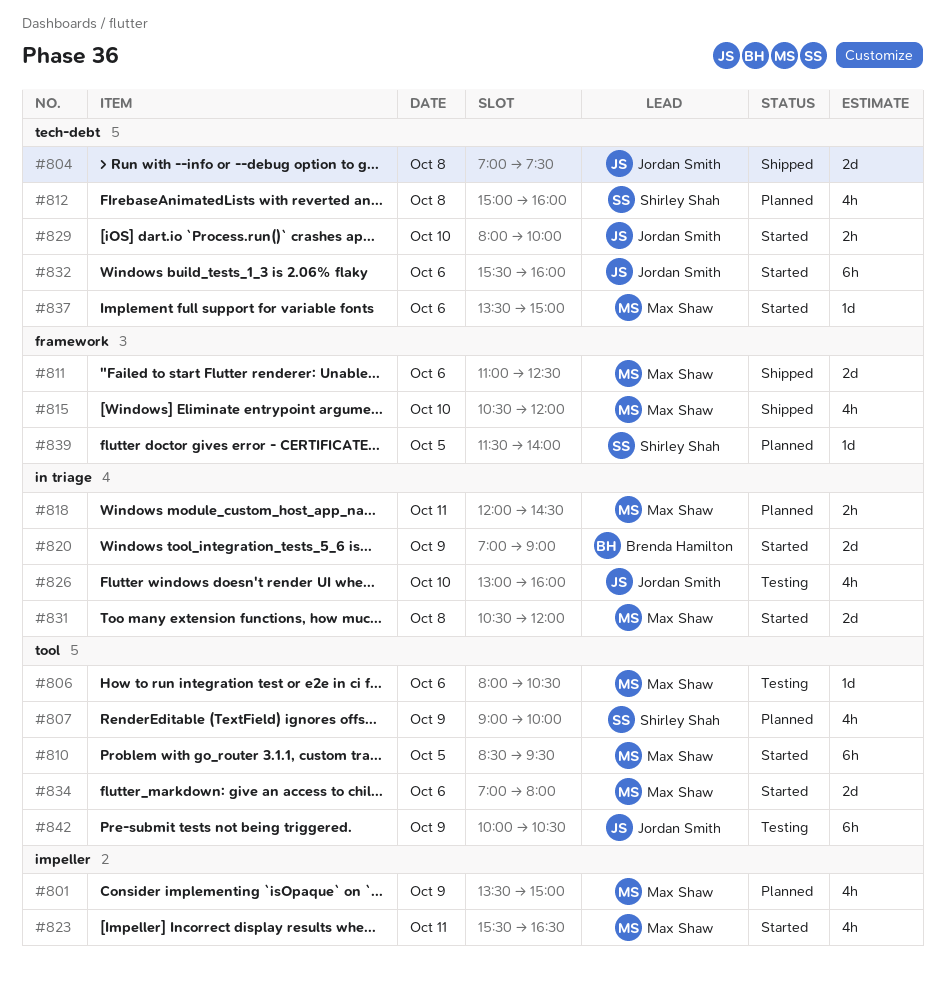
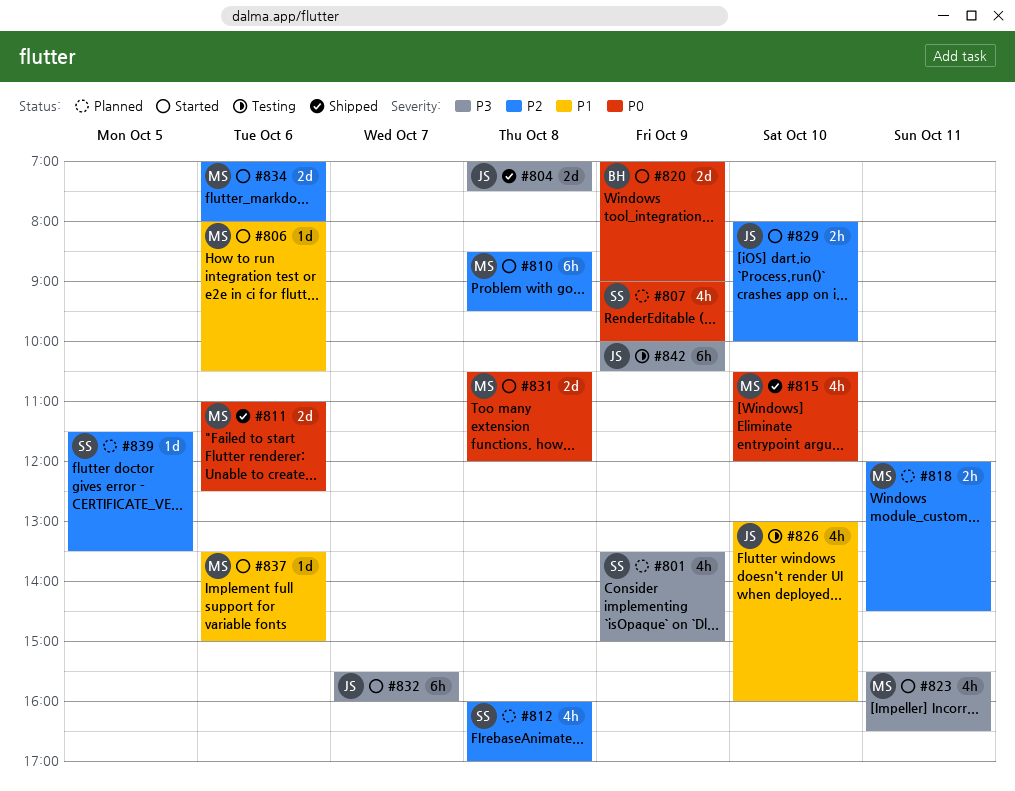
#801, owner: Max Shaw -> Shirley Shah
#806, status: Testing -> Started
#810, day: Oct 5 -> Oct 8
#812, begins: 15:00 -> 16:00
#812, ends: 16:00 -> 17:00
#832, day: Oct 6 -> Oct 7
#839, ends: 14:00 -> 13:30

